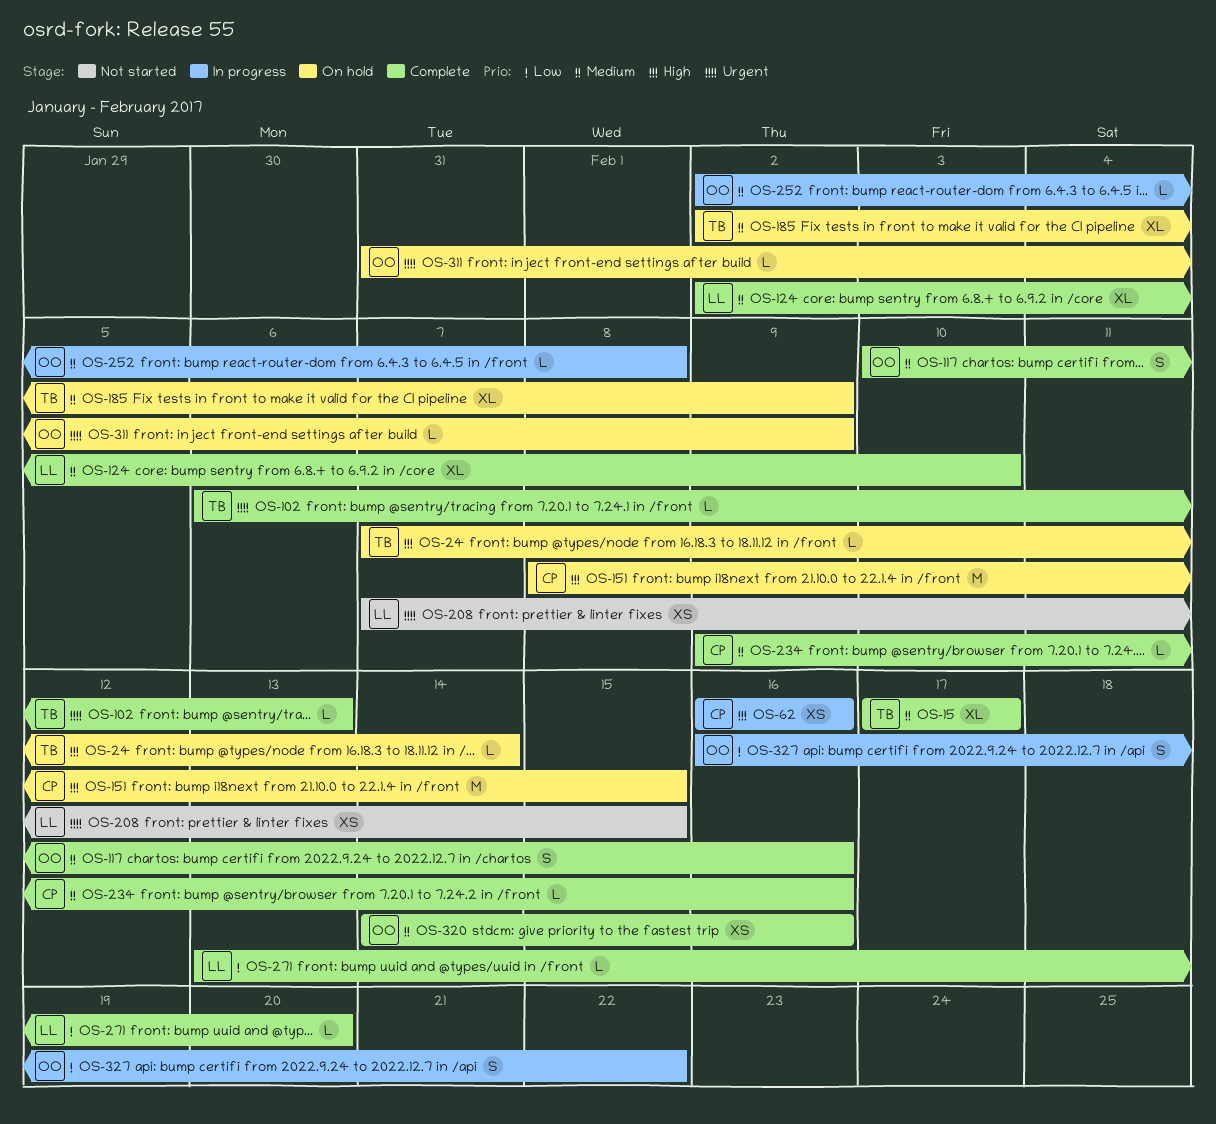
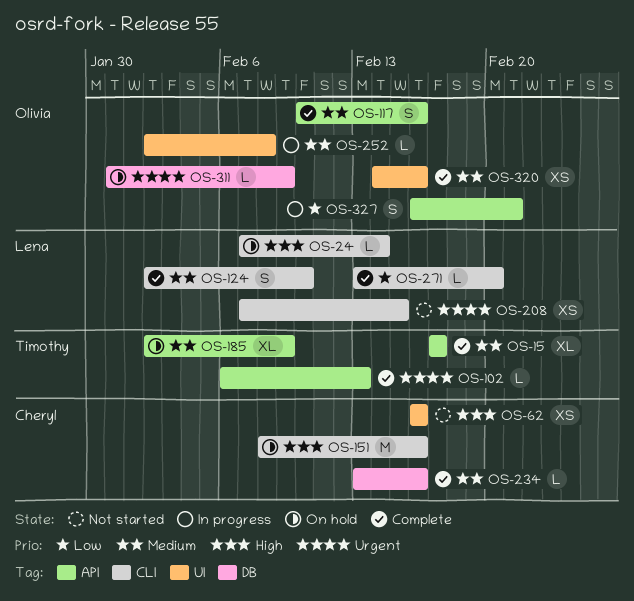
OS-24, owner: Timothy -> Lena
OS-62, status: In progress -> Not started
OS-124, estimate: XL -> S
OS-151, due: Feb 15 -> Feb 16
OS-234, start: Feb 9 -> Feb 13
OS-327, due: Feb 22 -> Feb 21

